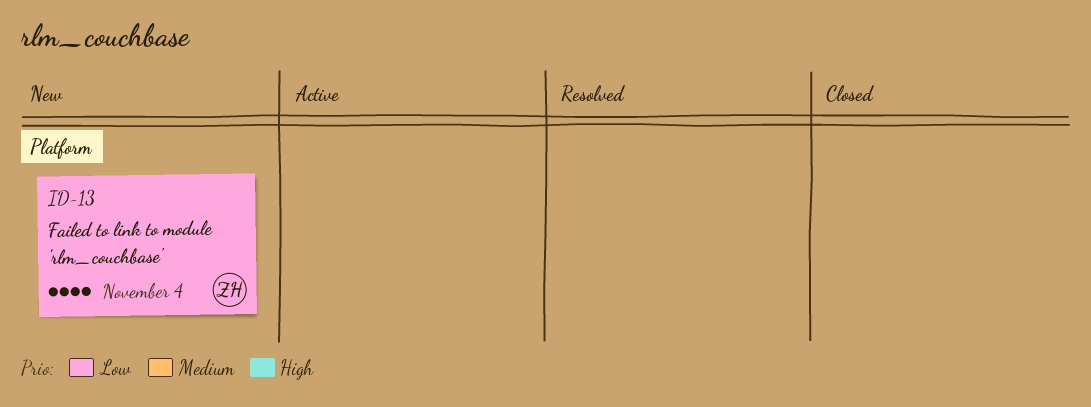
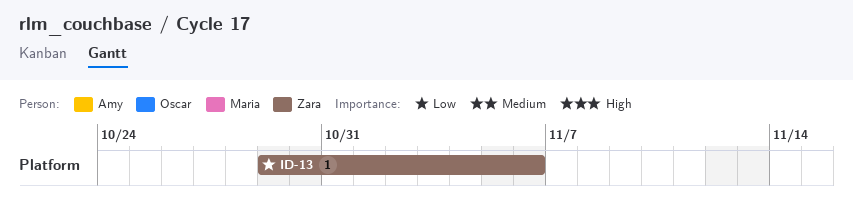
ID-13, estimate: 4 -> 1
ID-13, due: Nov 4 -> Nov 6

